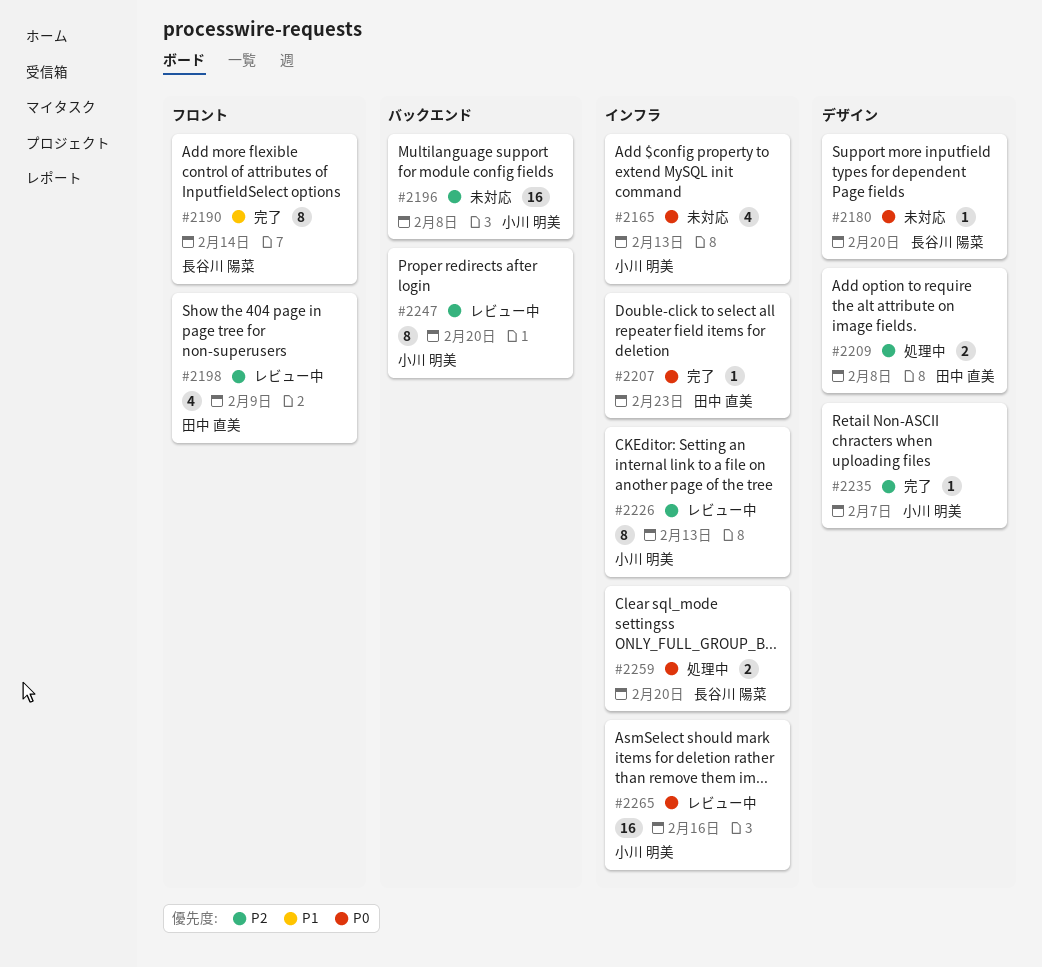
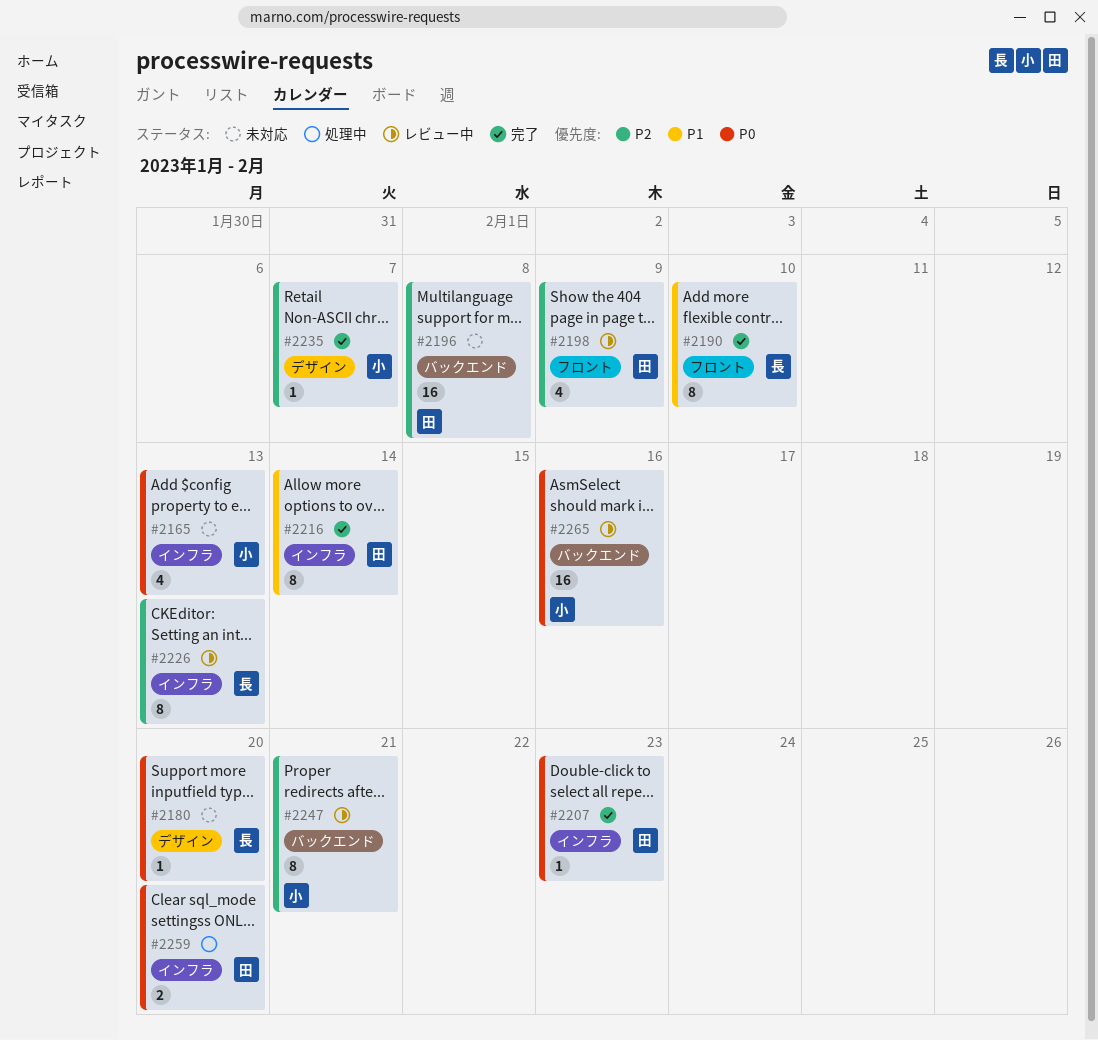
#2190, due: Feb 14 -> Feb 10
#2196, owner: 小川 明美 -> 田中 直美
#2209: present -> none
#2216: none -> present
#2226, owner: 小川 明美 -> 長谷川 陽菜
#2247, due: Feb 20 -> Feb 21
#2259, owner: 長谷川 陽菜 -> 田中 直美
#2265, label: インフラ -> バックエンド

